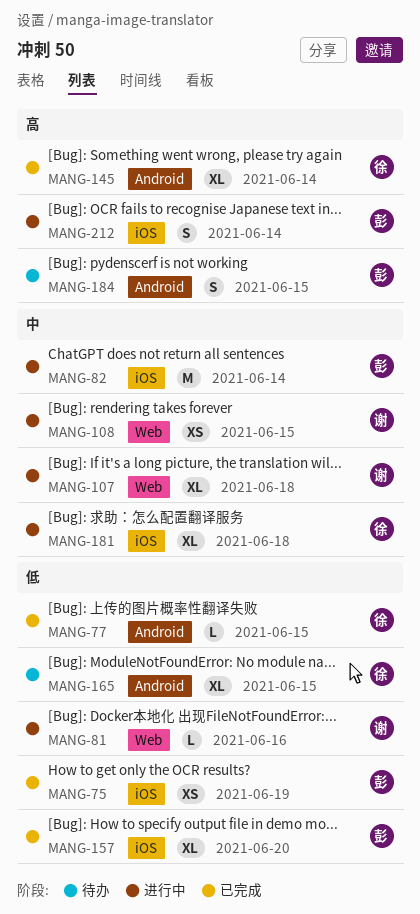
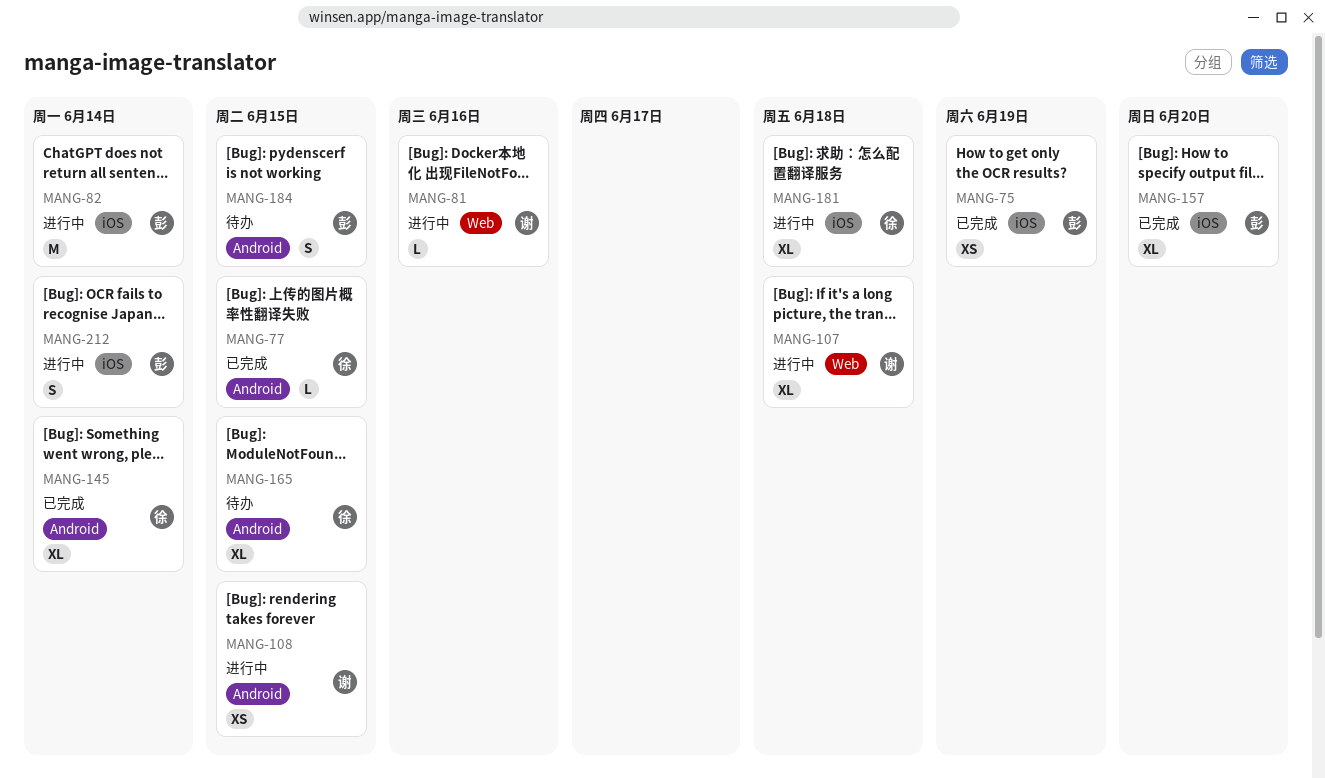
MANG-108, label: Web -> Android

